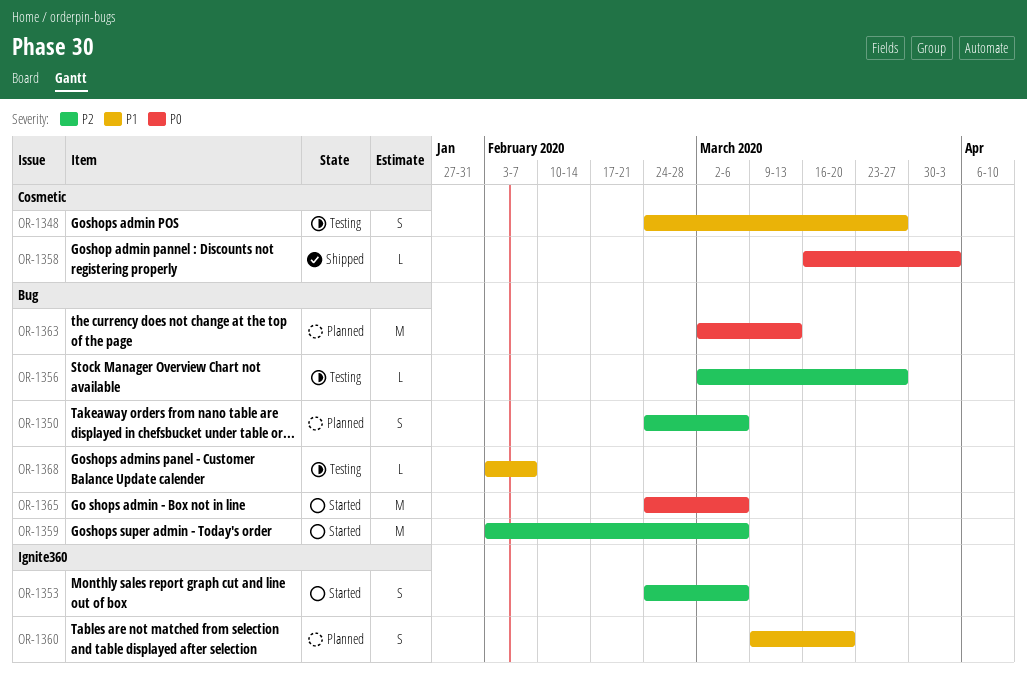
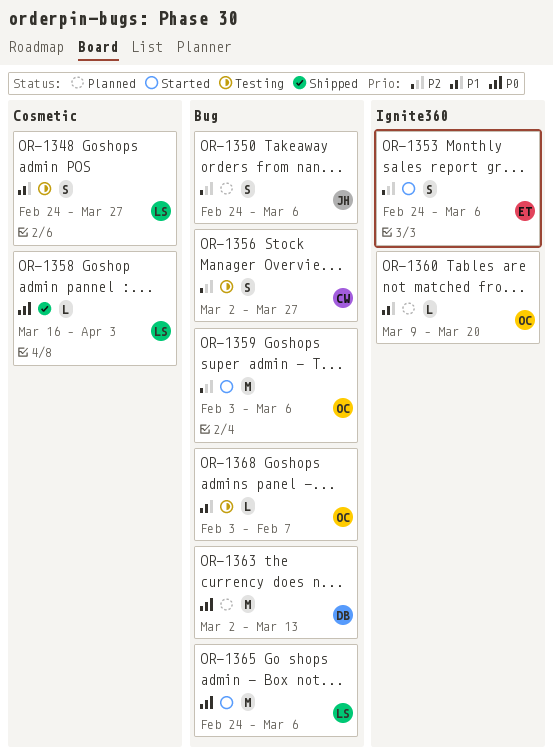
OR-1356, estimate: L -> S
OR-1360, estimate: S -> L

